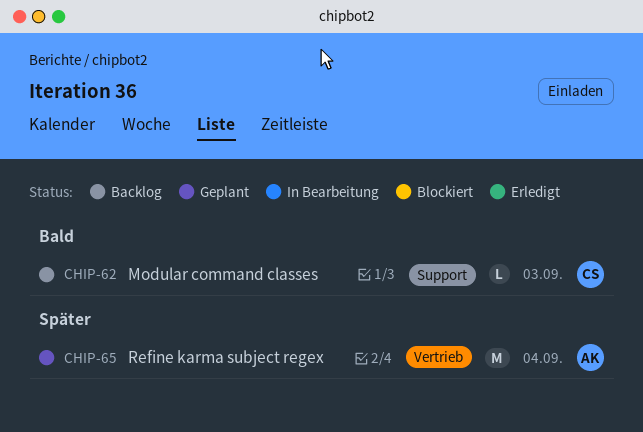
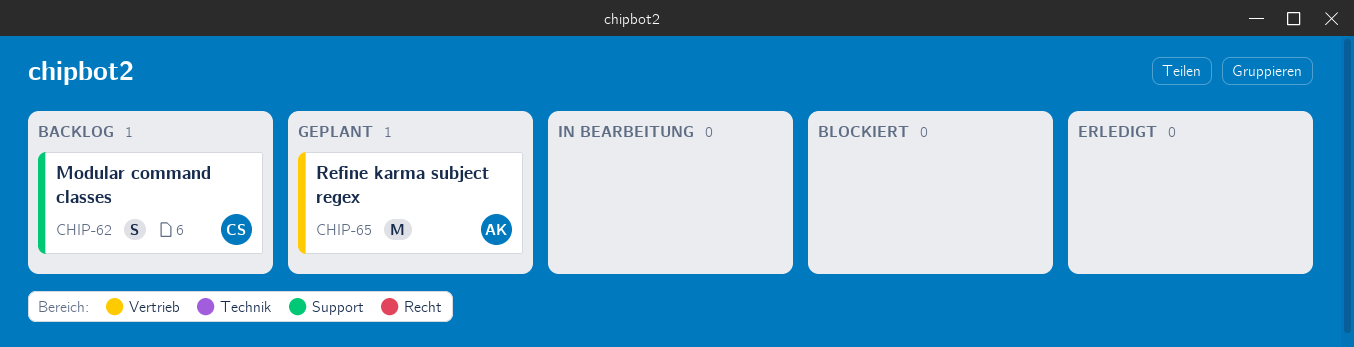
CHIP-62, estimate: L -> S

